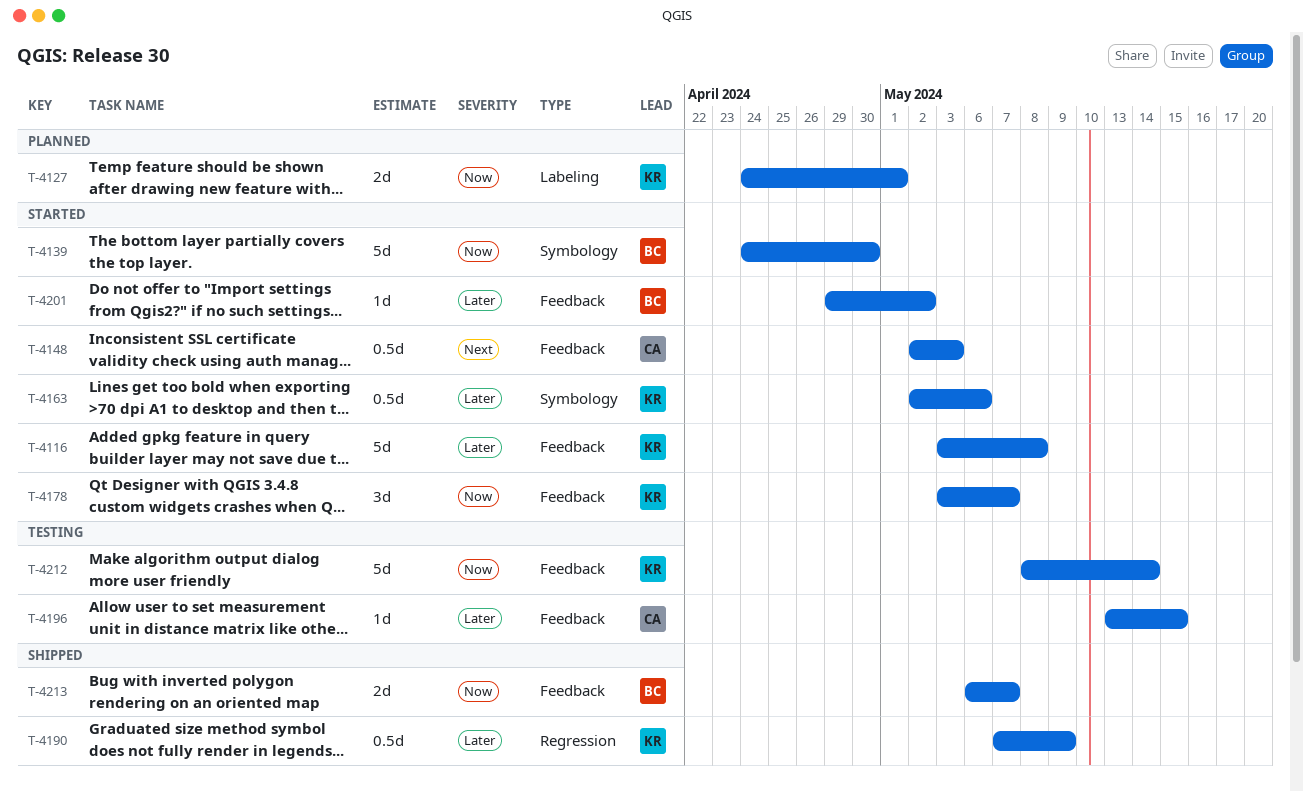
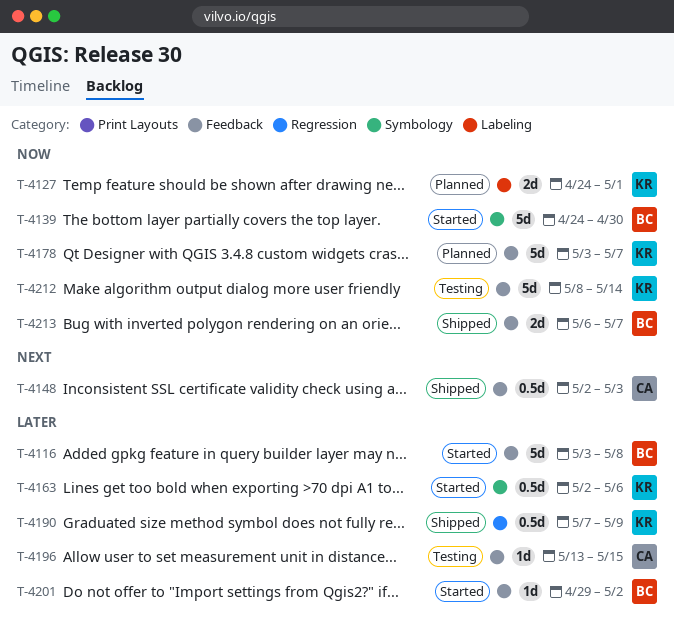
T-4116, owner: KR -> BC
T-4148, status: Started -> Shipped
T-4178, status: Started -> Planned
T-4178, estimate: 3d -> 5d

